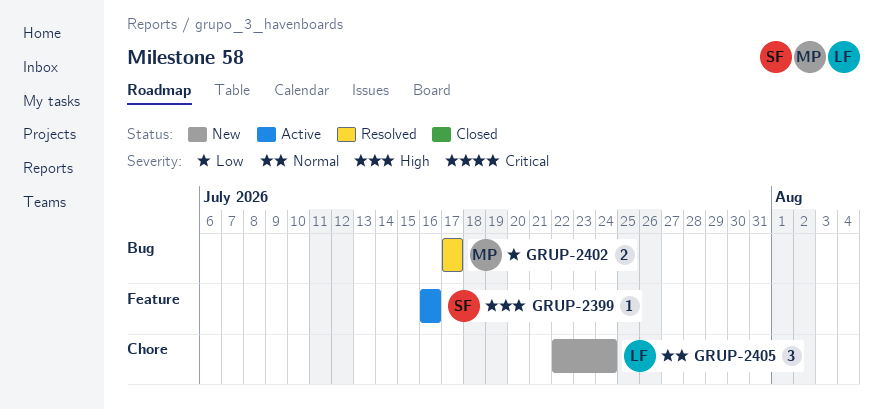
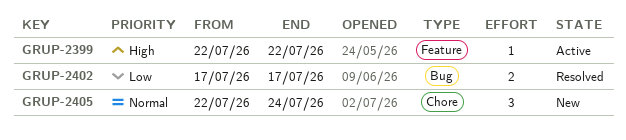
GRUP-2399, start: Jul 16 -> Jul 22
GRUP-2399, due: Jul 16 -> Jul 22

